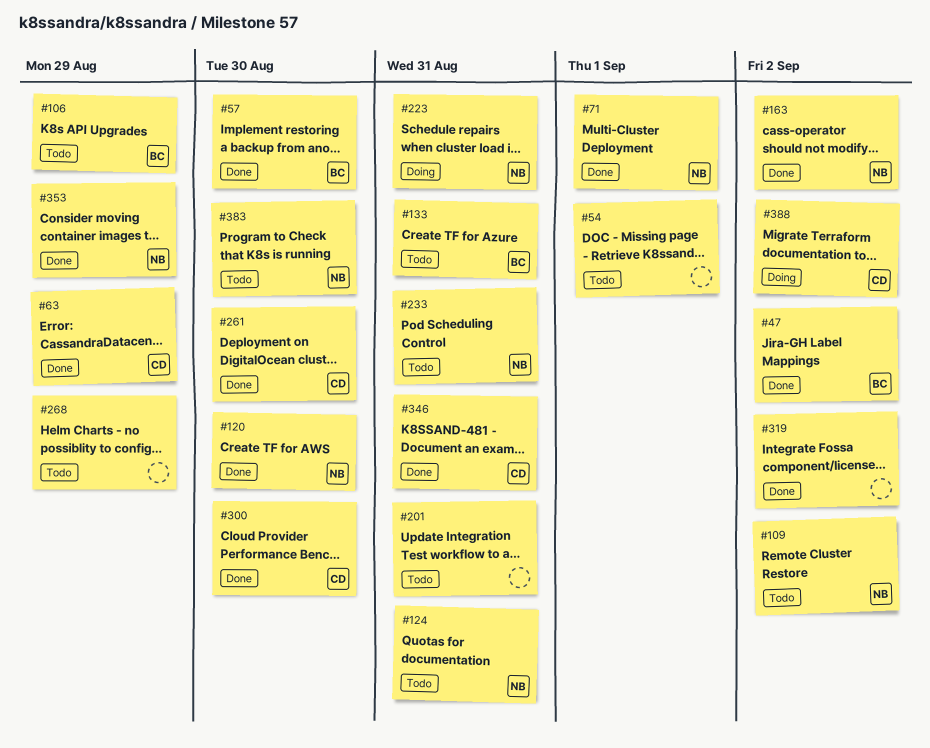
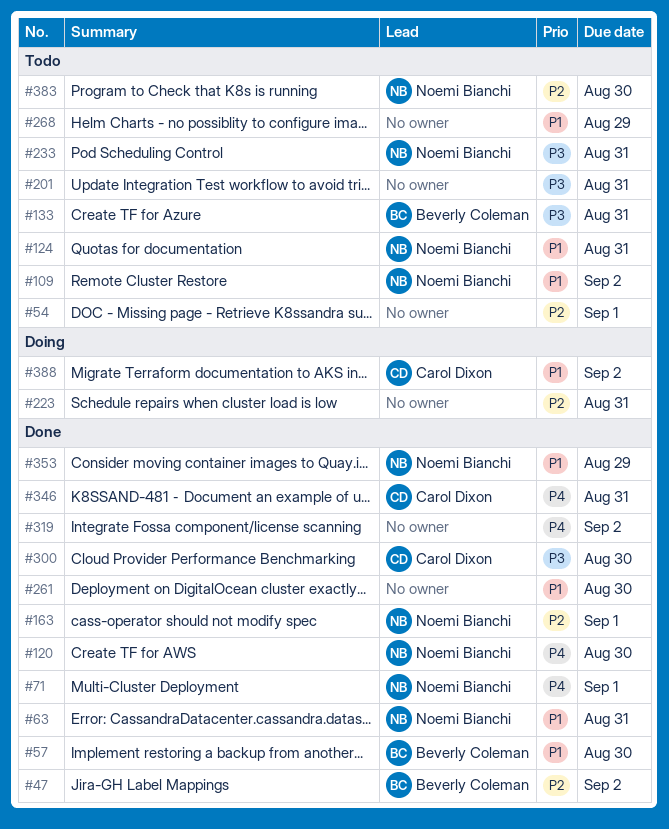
#63, owner: Carol Dixon -> Noemi Bianchi
#63, due: Aug 29 -> Aug 31
#106: present -> none
#163, due: Sep 2 -> Sep 1
#223, owner: Noemi Bianchi -> none
#261, owner: Carol Dixon -> none

